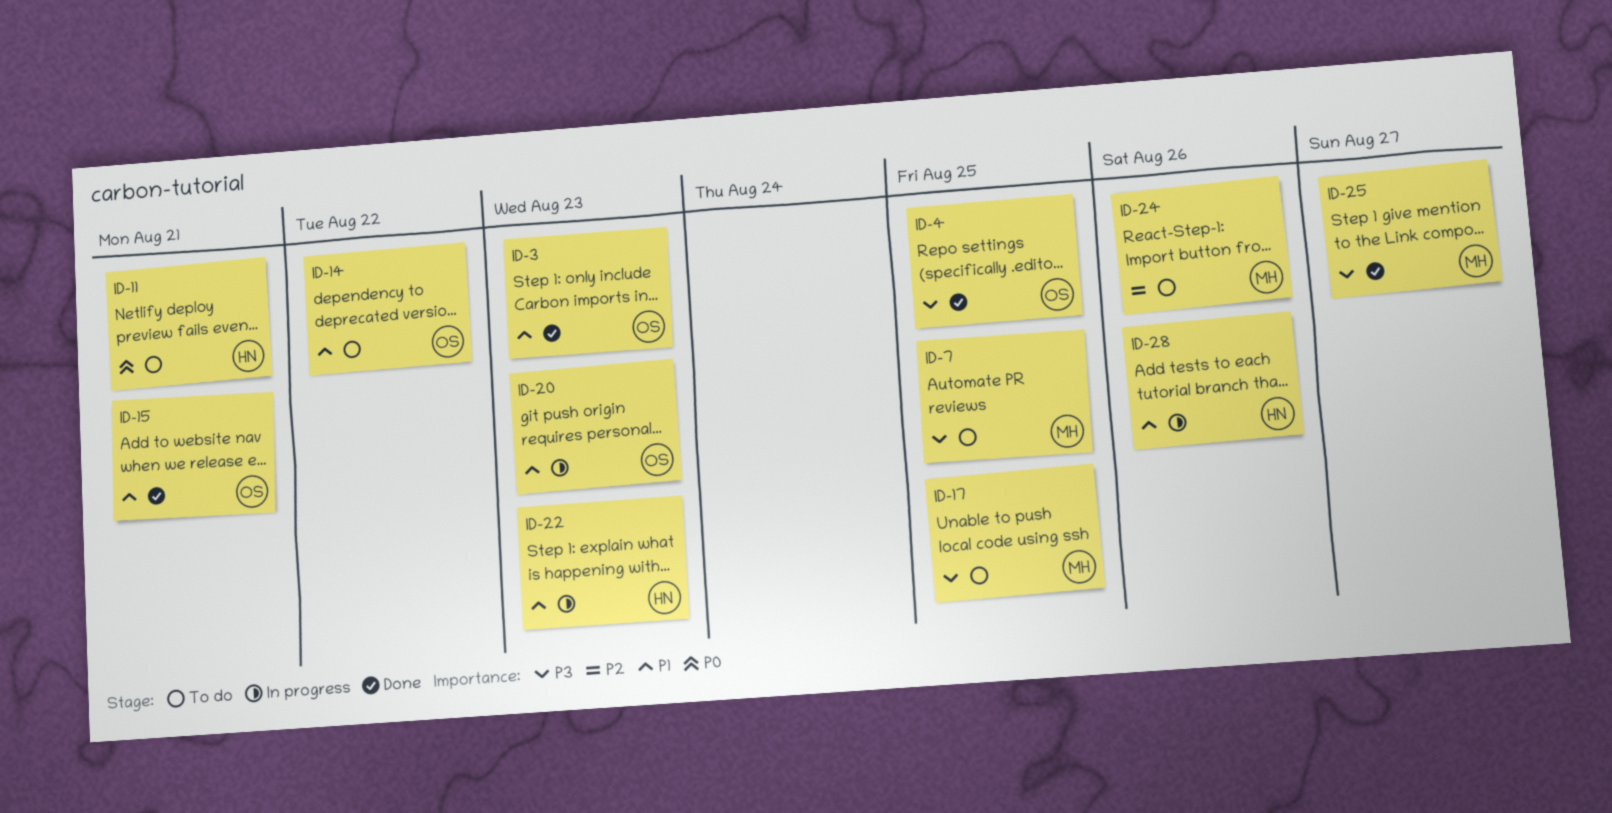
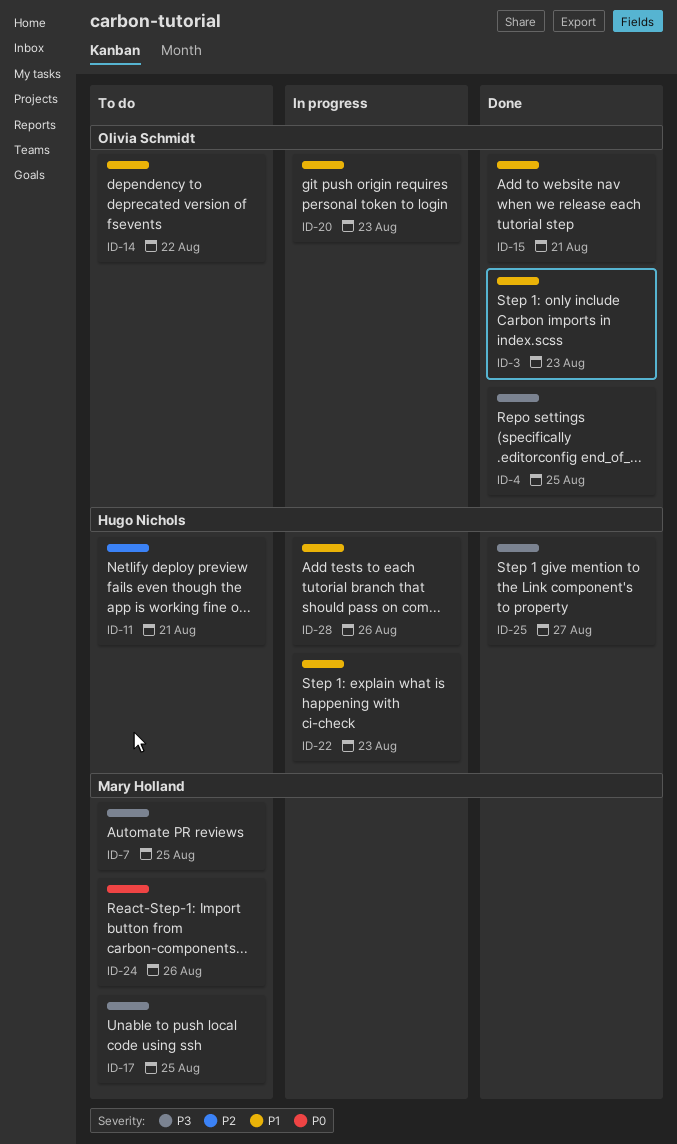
ID-11, priority: P0 -> P2
ID-24, priority: P2 -> P0
ID-25, owner: Mary Holland -> Hugo Nichols

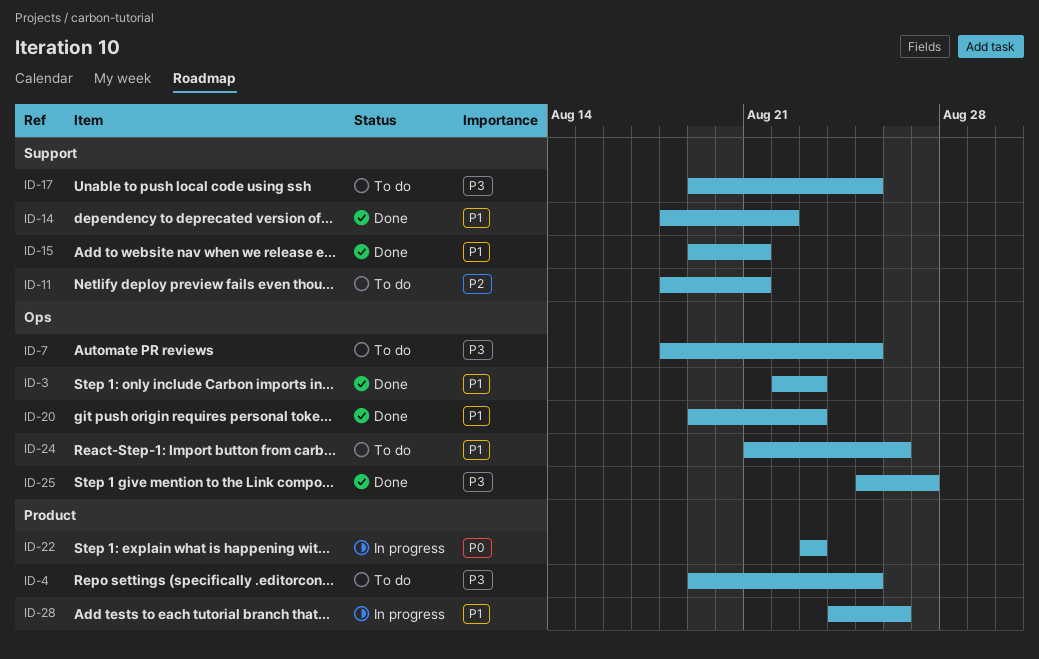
ID-4, status: Done -> To do
ID-14, status: To do -> Done
ID-20, status: In progress -> Done
ID-22, priority: P1 -> P0
ID-24, priority: P0 -> P1

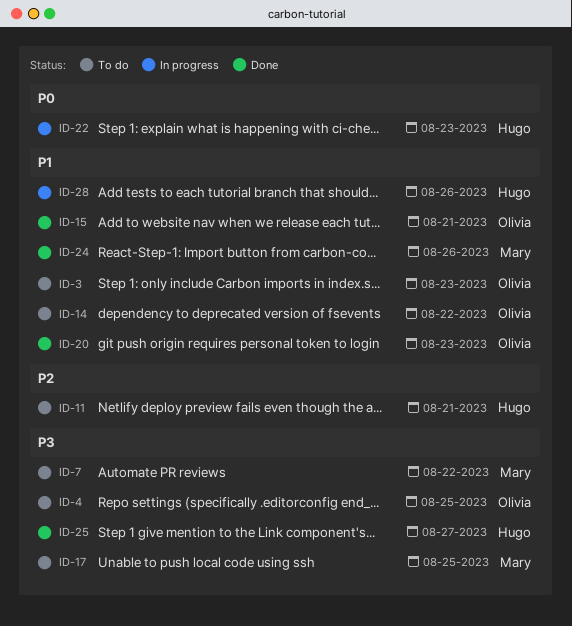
ID-3, status: Done -> To do
ID-7, due: Aug 25 -> Aug 22
ID-14, status: Done -> To do
ID-24, status: To do -> Done

